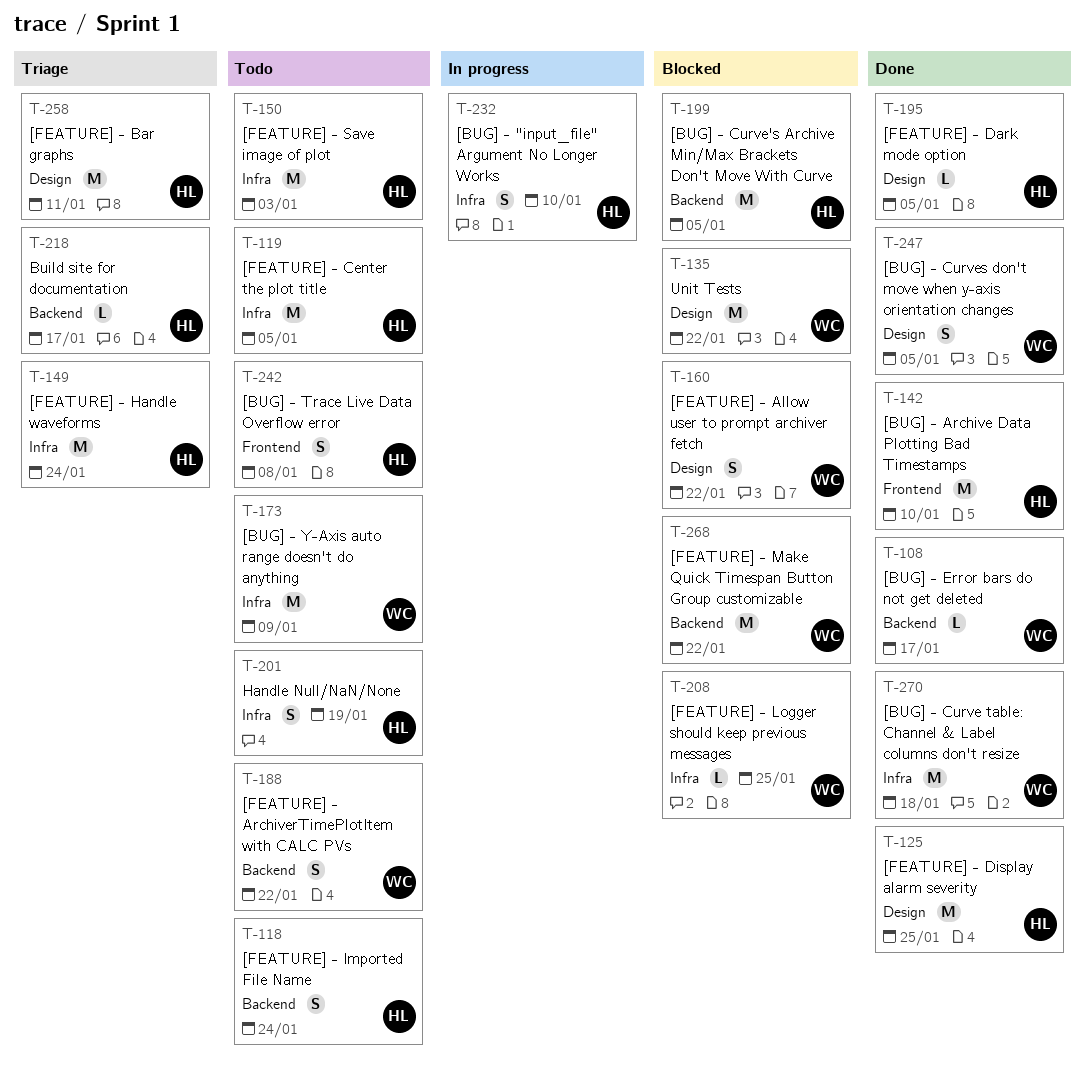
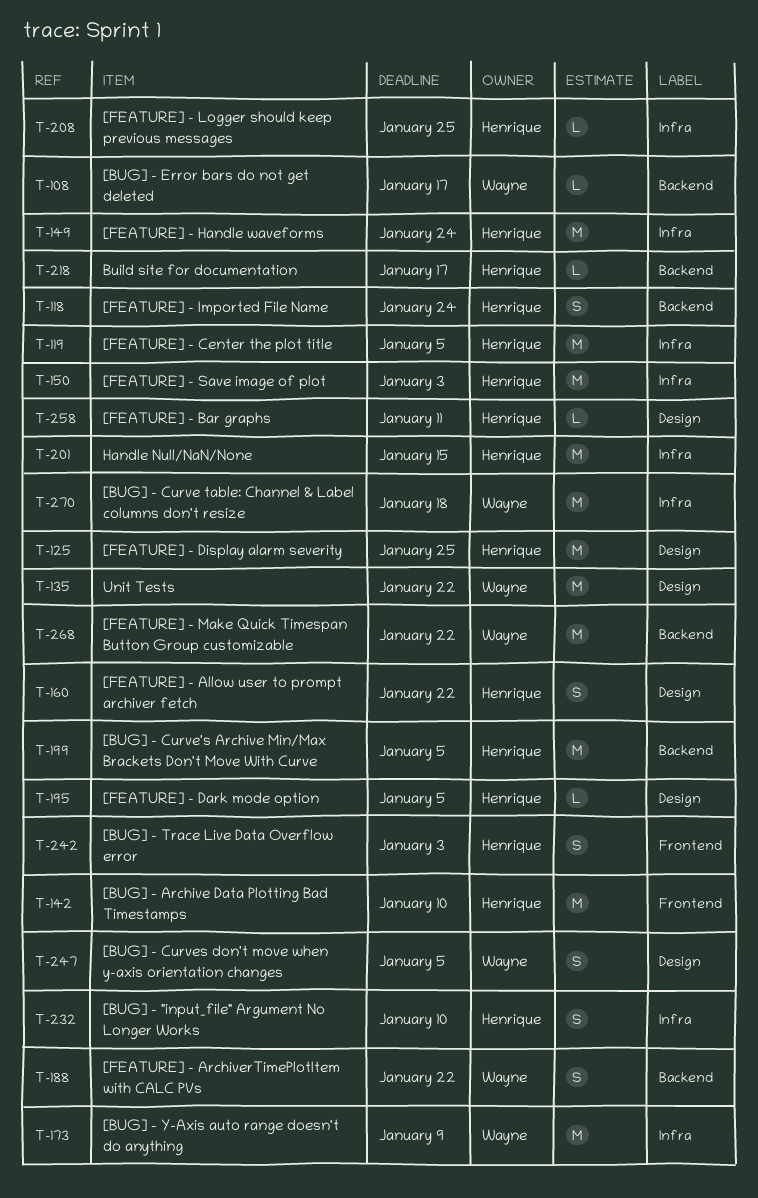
T-160, owner: Wayne -> Henrique
T-201, estimate: S -> M
T-201, due: Jan 19 -> Jan 15
T-208, owner: Wayne -> Henrique
T-242, due: Jan 8 -> Jan 3
T-258, estimate: M -> L

